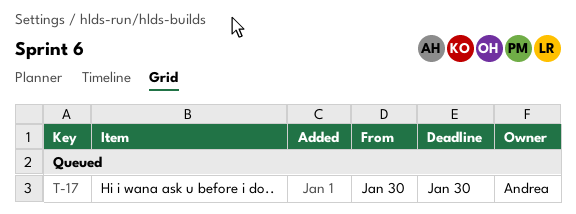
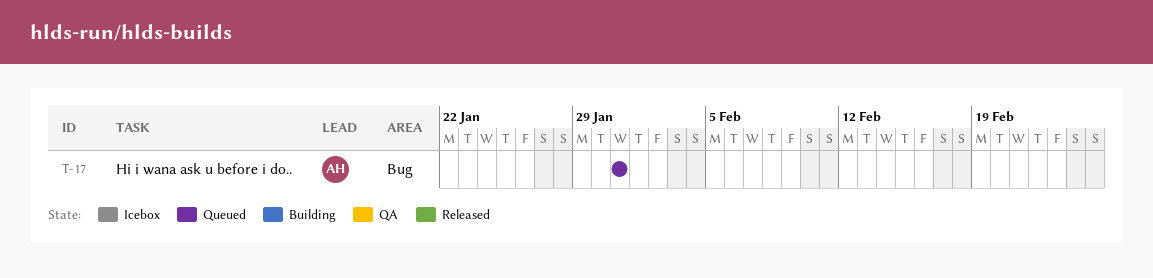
T-17, start: Jan 30 -> Jan 31
T-17, due: Jan 30 -> Jan 31

